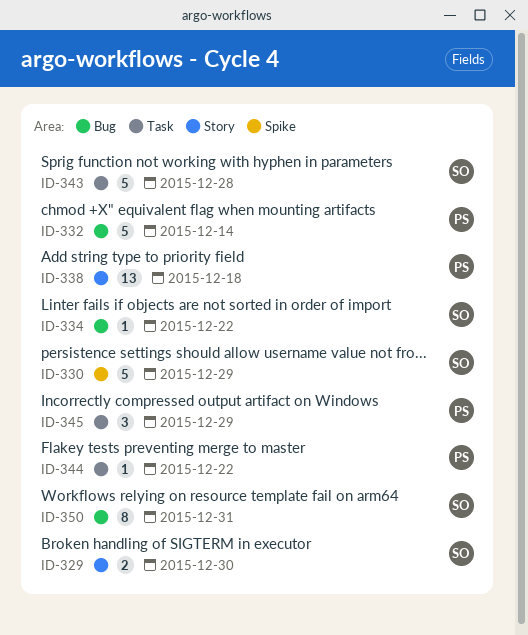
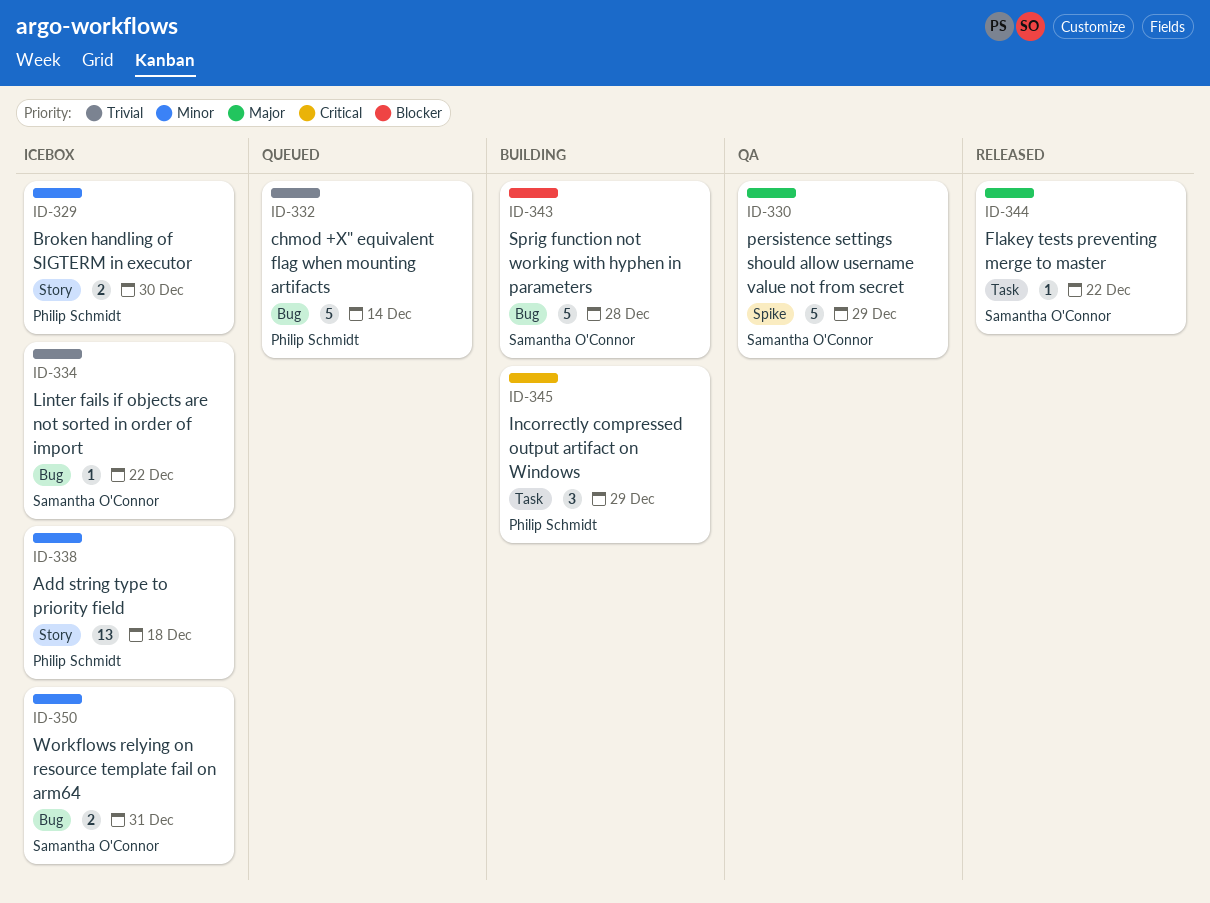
ID-329, owner: Samantha O'Connor -> Philip Schmidt
ID-343, label: Task -> Bug
ID-344, owner: Philip Schmidt -> Samantha O'Connor
ID-350, estimate: 8 -> 2

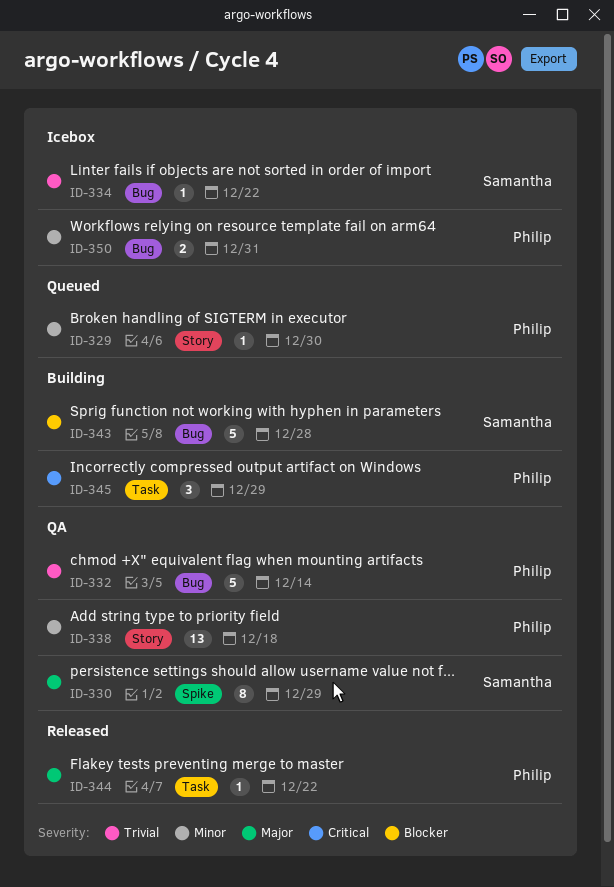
ID-329, status: Icebox -> Queued
ID-329, estimate: 2 -> 1
ID-330, estimate: 5 -> 8
ID-332, status: Queued -> QA
ID-338, status: Icebox -> QA
ID-344, owner: Samantha O'Connor -> Philip Schmidt
ID-350, owner: Samantha O'Connor -> Philip Schmidt

